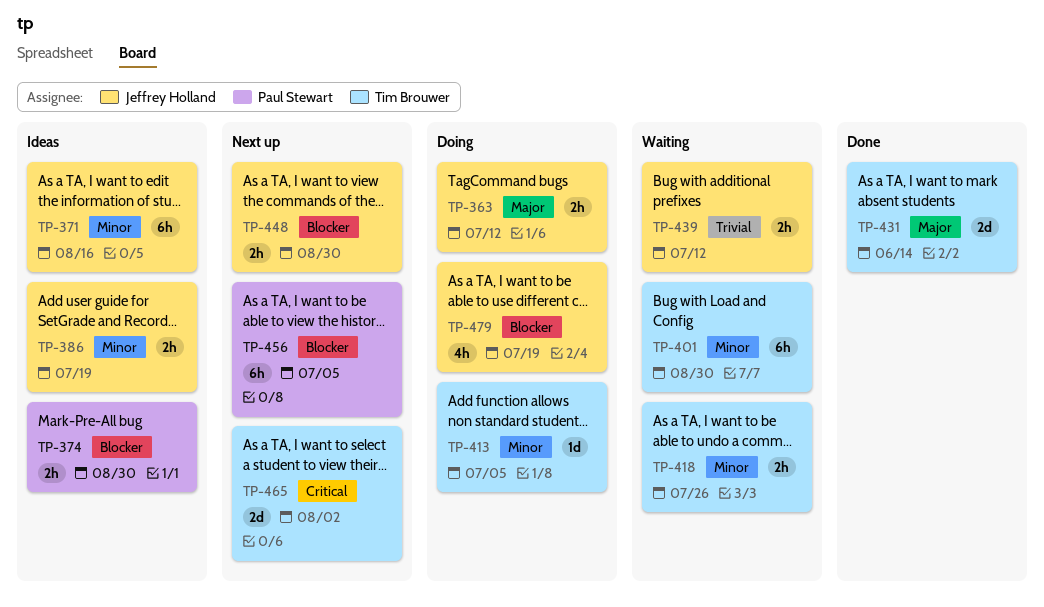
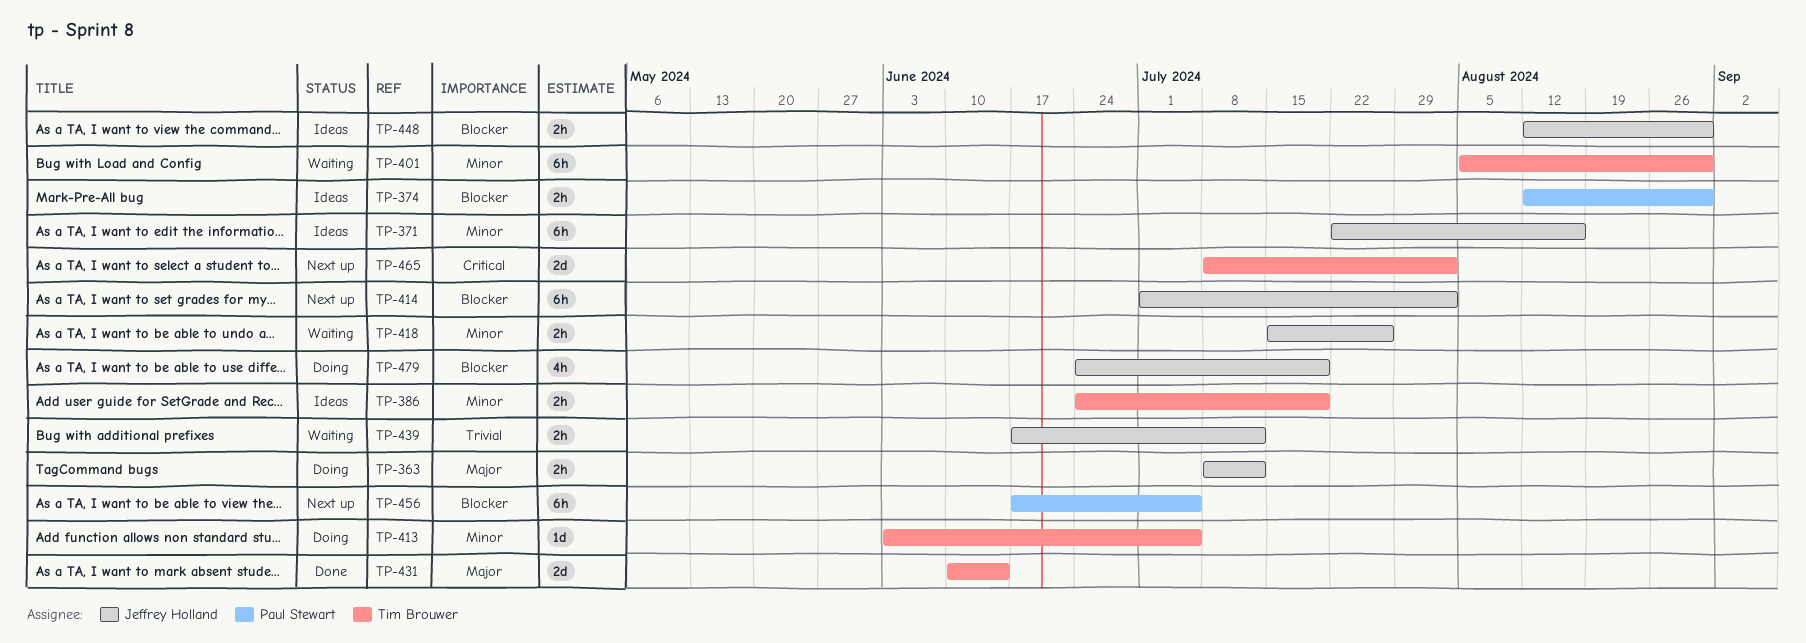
TP-386, owner: Jeffrey Holland -> Tim Brouwer
TP-414: none -> present
TP-418, owner: Tim Brouwer -> Jeffrey Holland
TP-448, status: Next up -> Ideas

